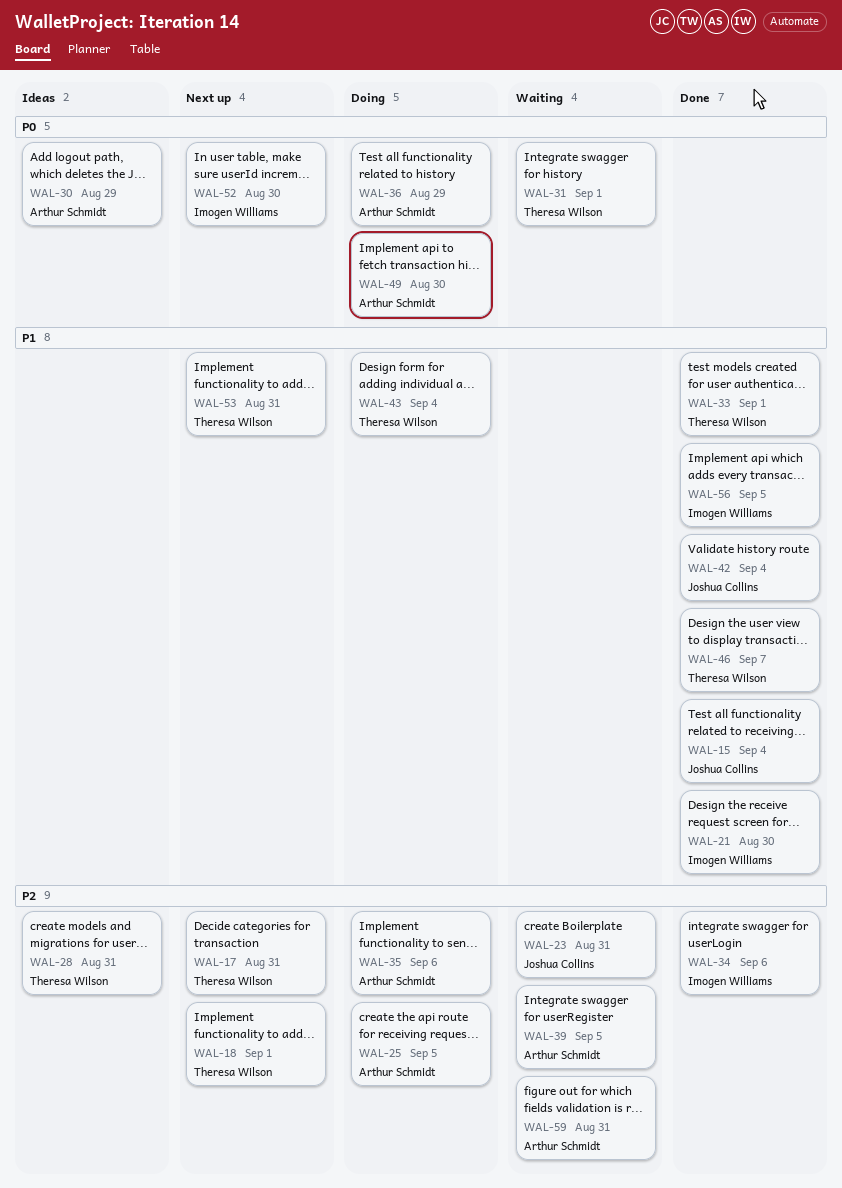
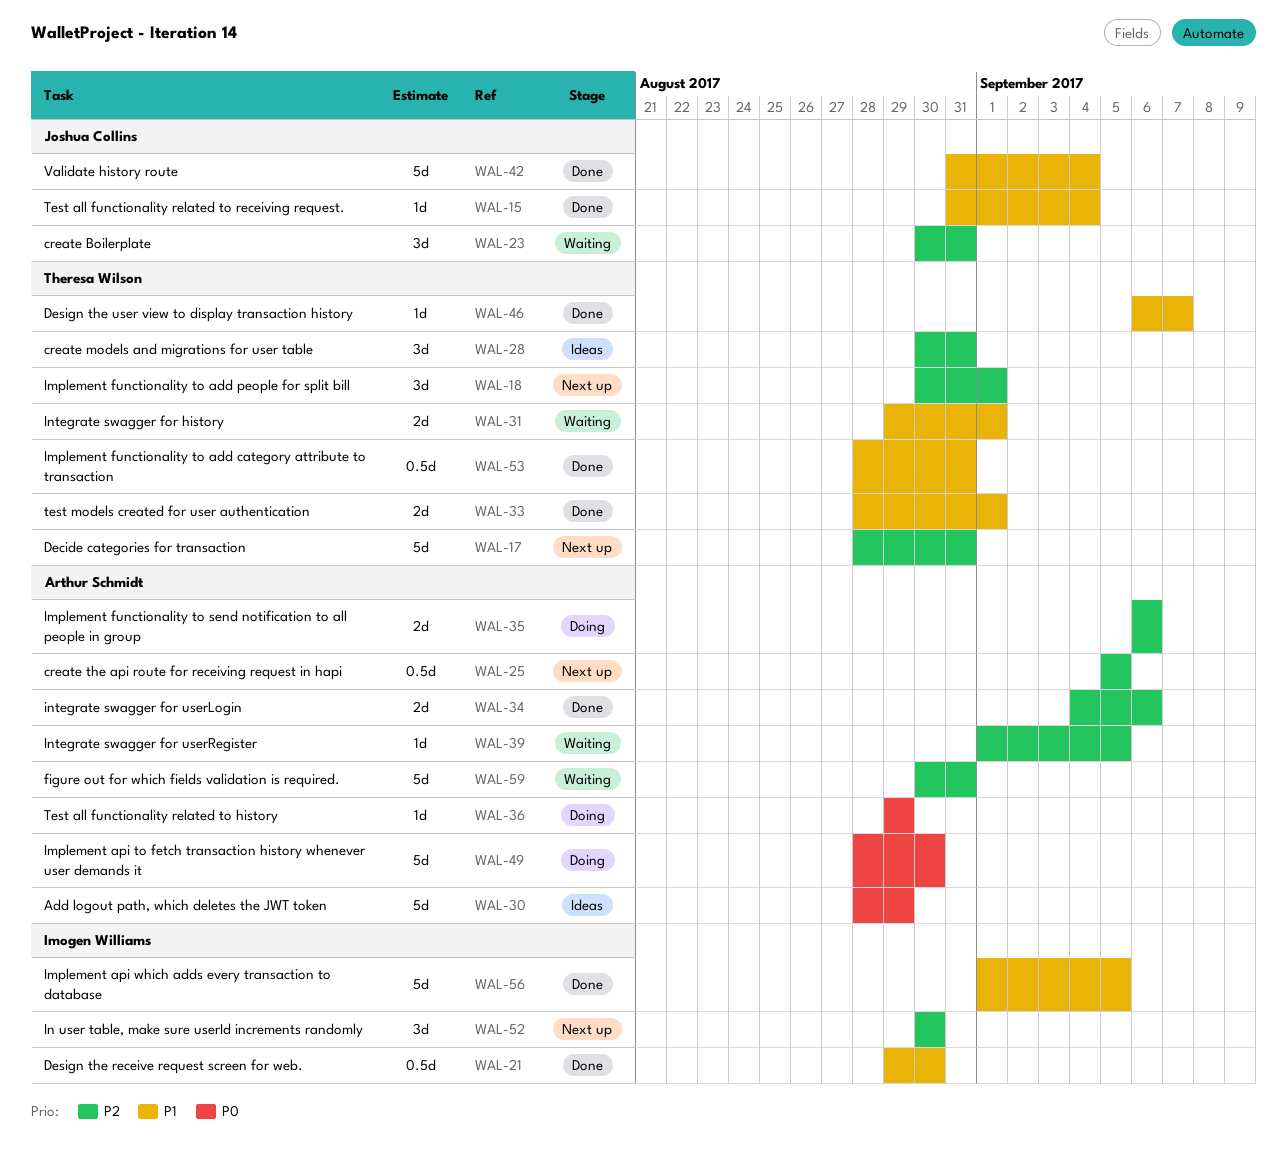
WAL-25, status: Doing -> Next up
WAL-31, priority: P0 -> P1
WAL-34, owner: Imogen Williams -> Arthur Schmidt
WAL-43: present -> none
WAL-52, priority: P0 -> P2
WAL-53, status: Next up -> Done

